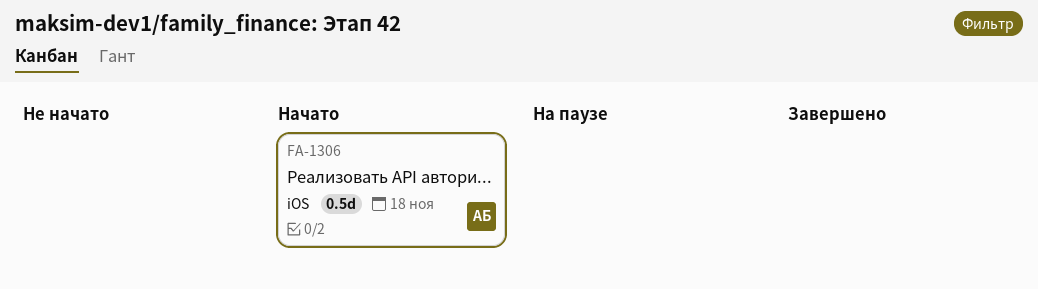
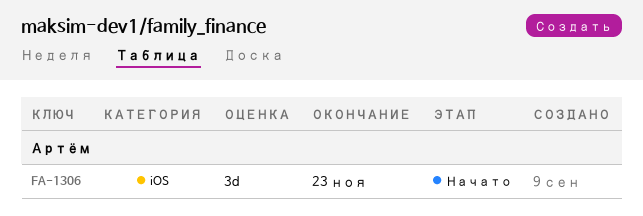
FA-1306, estimate: 0.5d -> 3d
FA-1306, due: Nov 18 -> Nov 23

